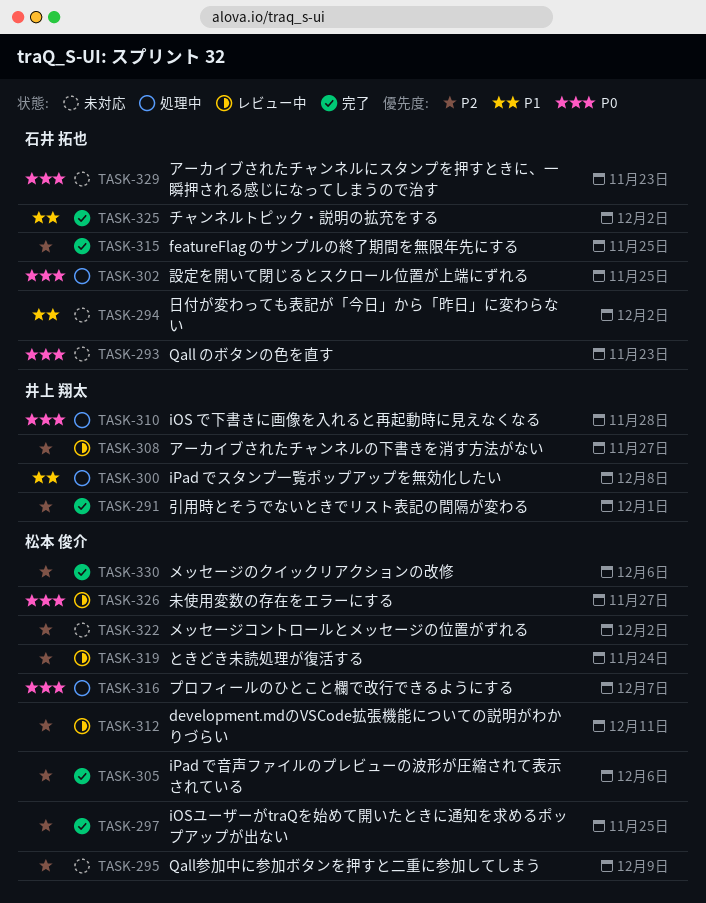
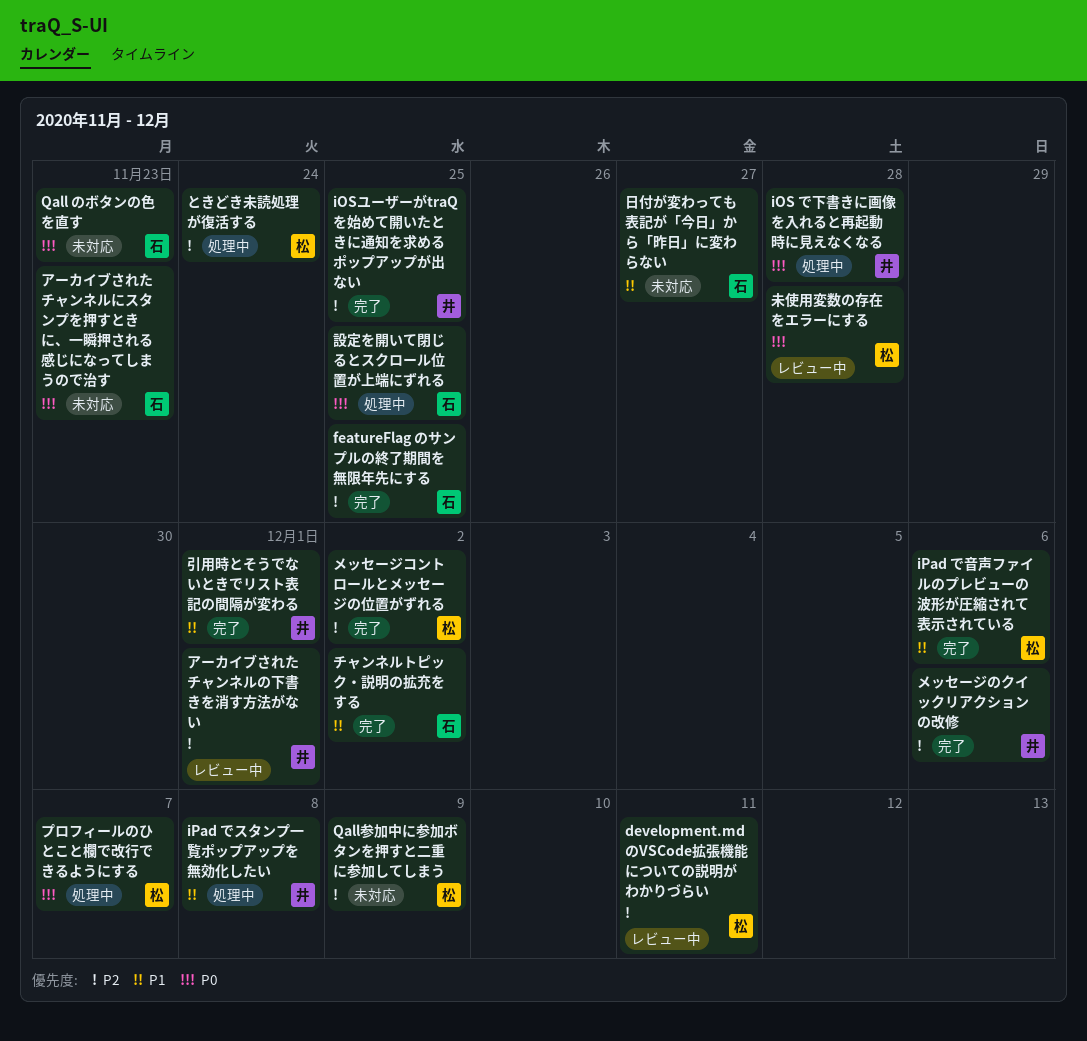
iOSユーザーがtraQを始めて開いたときに通知を求めるポップアップが出ない, owner: 松本 俊介 -> 井上 翔太
iPad で音声ファイルのプレビューの波形が圧縮されて表示されている, priority: P2 -> P1
ときどき未読処理が復活する, status: レビュー中 -> 処理中
アーカイブされたチャンネルの下書きを消す方法がない, due: Nov 27 -> Dec 1
メッセージのクイックリアクションの改修, owner: 松本 俊介 -> 井上 翔太
メッセージコントロールとメッセージの位置がずれる, status: 未対応 -> 完了
引用時とそうでないときでリスト表記の間隔が変わる, priority: P2 -> P1
日付が変わっても表記が「今日」から「昨日」に変わらない, due: Dec 2 -> Nov 27
未使用変数の存在をエラーにする, due: Nov 27 -> Nov 28

